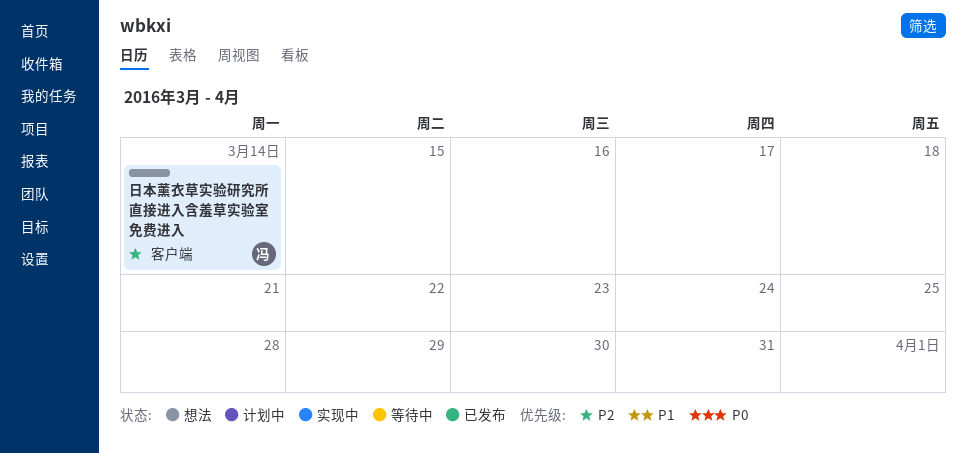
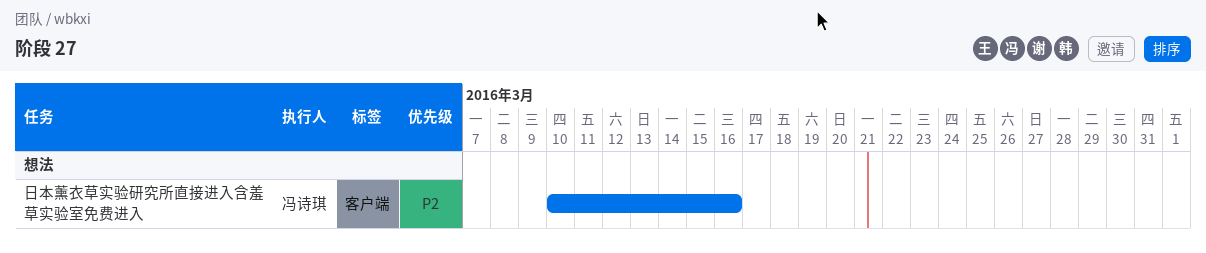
日本薰衣草实验研究所直接进入含羞草实验室免费进入, due: Mar 14 -> Mar 16

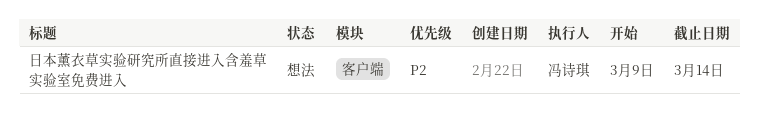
日本薰衣草实验研究所直接进入含羞草实验室免费进入, start: Mar 10 -> Mar 9
日本薰衣草实验研究所直接进入含羞草实验室免费进入, due: Mar 16 -> Mar 14

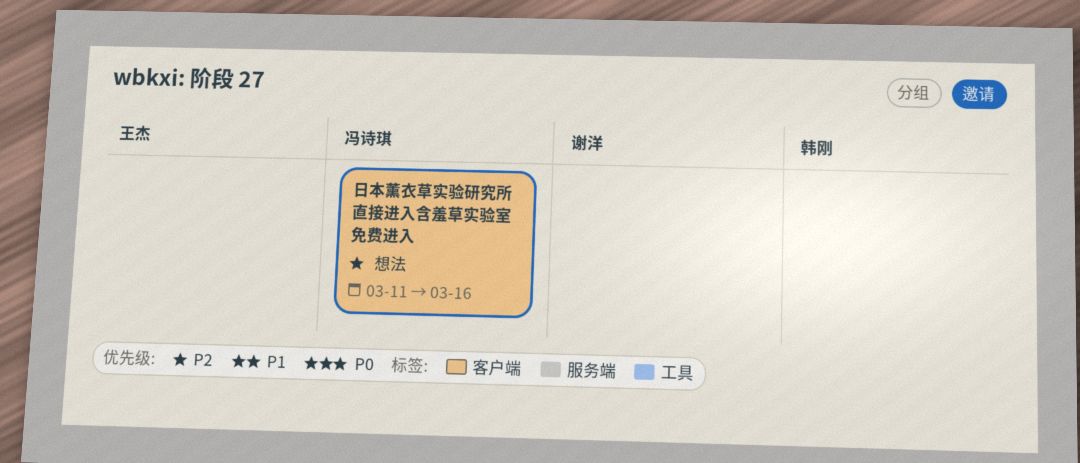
日本薰衣草实验研究所直接进入含羞草实验室免费进入, start: Mar 9 -> Mar 11
日本薰衣草实验研究所直接进入含羞草实验室免费进入, due: Mar 14 -> Mar 16

